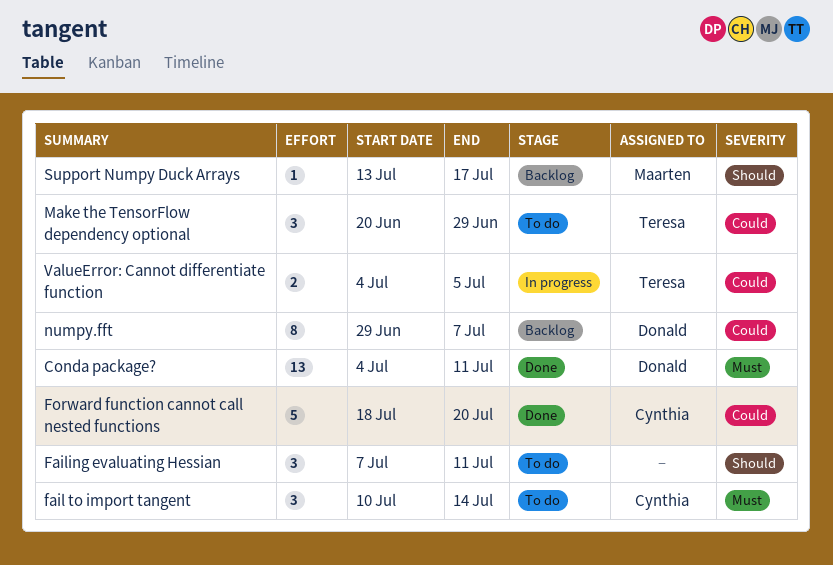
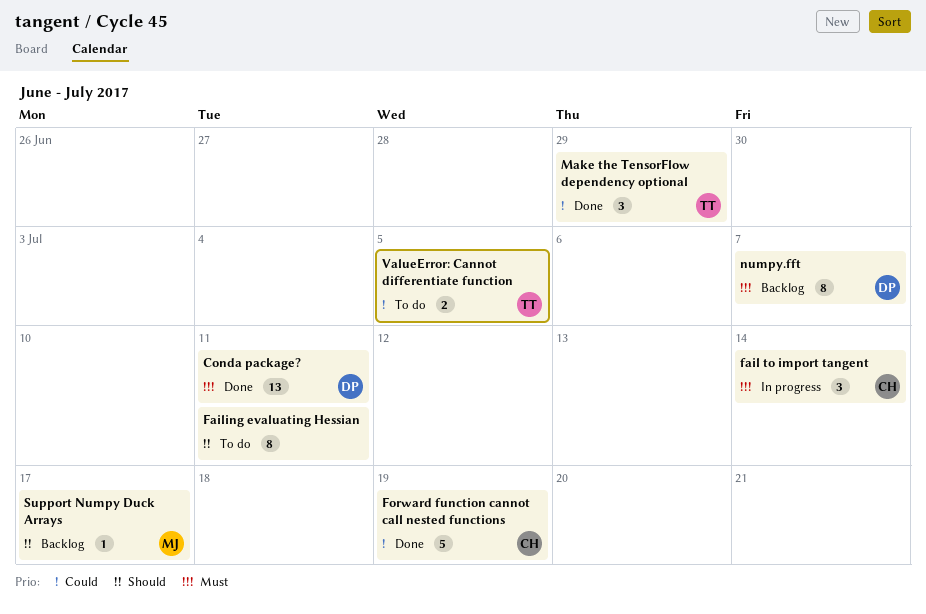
fail to import tangent, status: To do -> In progress
Failing evaluating Hessian, estimate: 3 -> 8
Forward function cannot call nested functions, due: Jul 20 -> Jul 19
Make the TensorFlow dependency optional, status: To do -> Done
numpy.fft, priority: Could -> Must
ValueError: Cannot differentiate function, status: In progress -> To do

